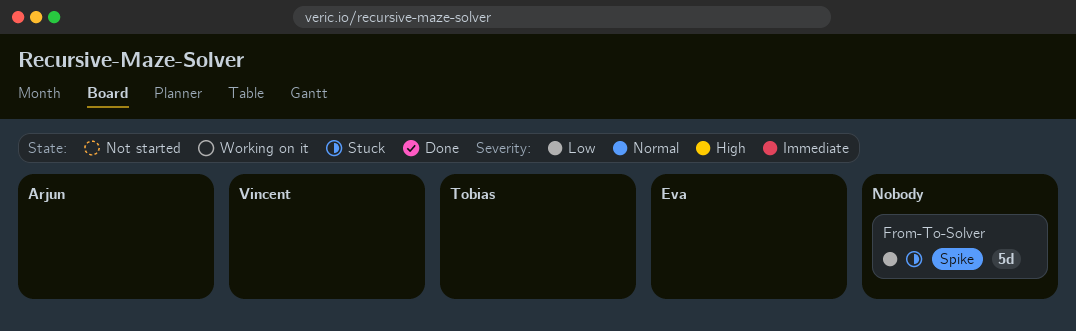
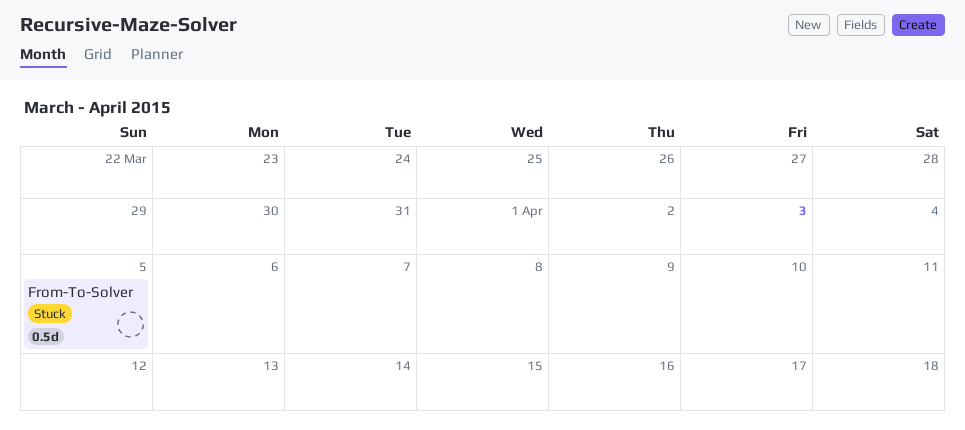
From-To-Solver, estimate: 5d -> 0.5d

